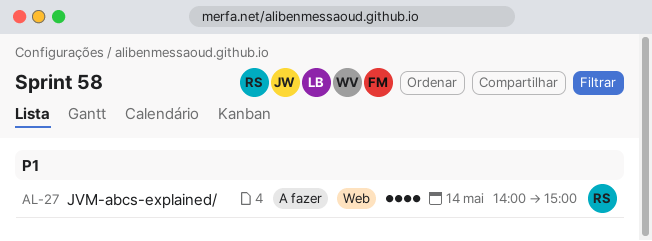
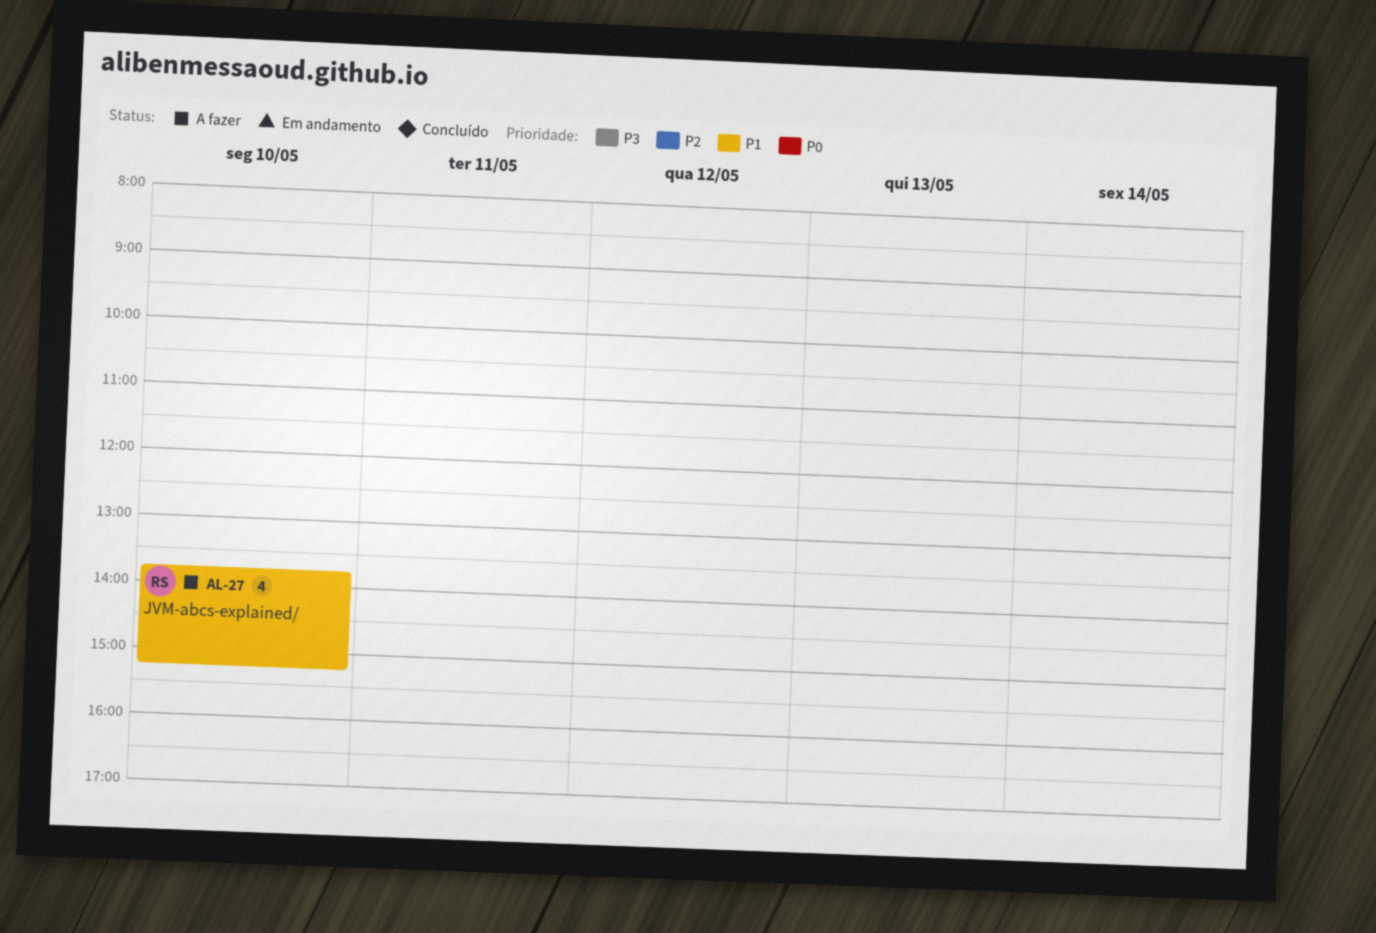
AL-27, day: May 14 -> May 10
AL-27, begins: 14:00 -> 13:45
AL-27, ends: 15:00 -> 15:15

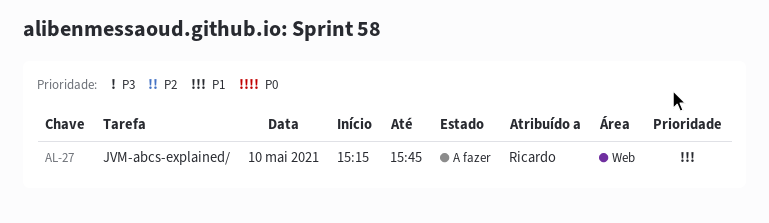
AL-27, begins: 13:45 -> 15:15
AL-27, ends: 15:15 -> 15:45

